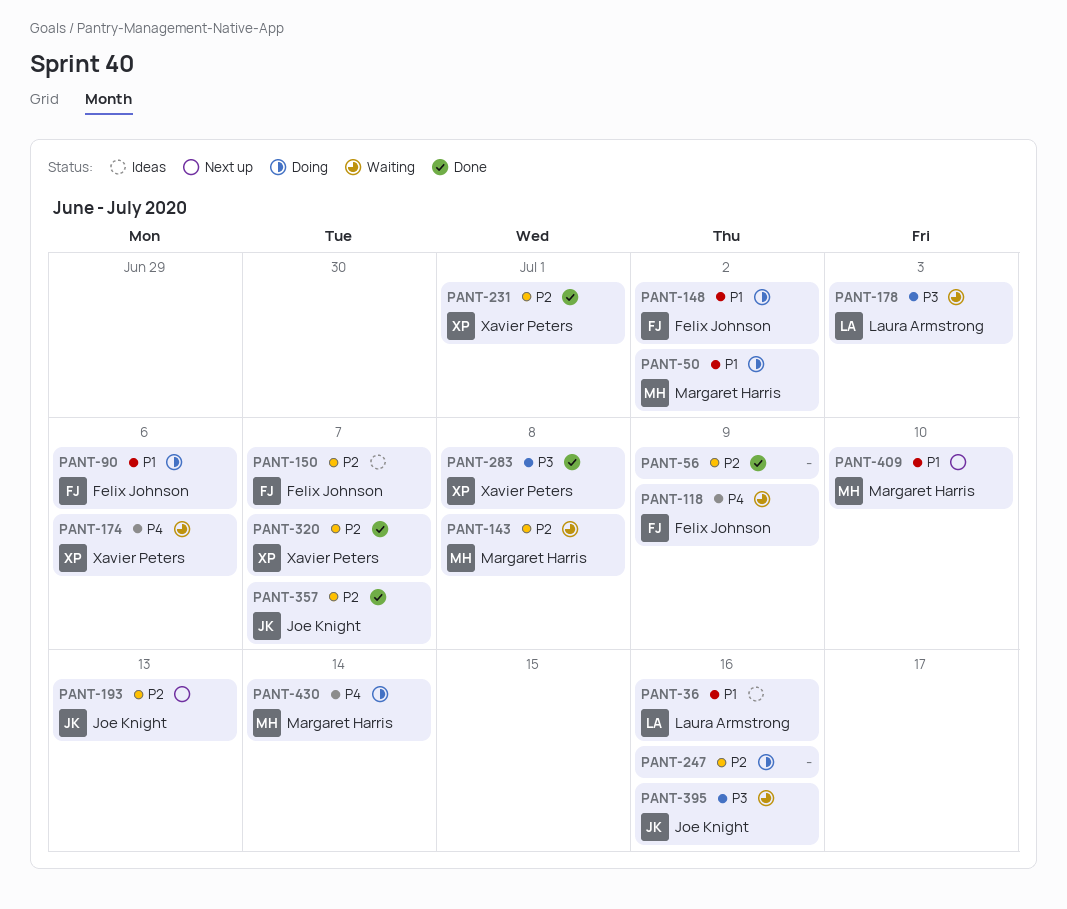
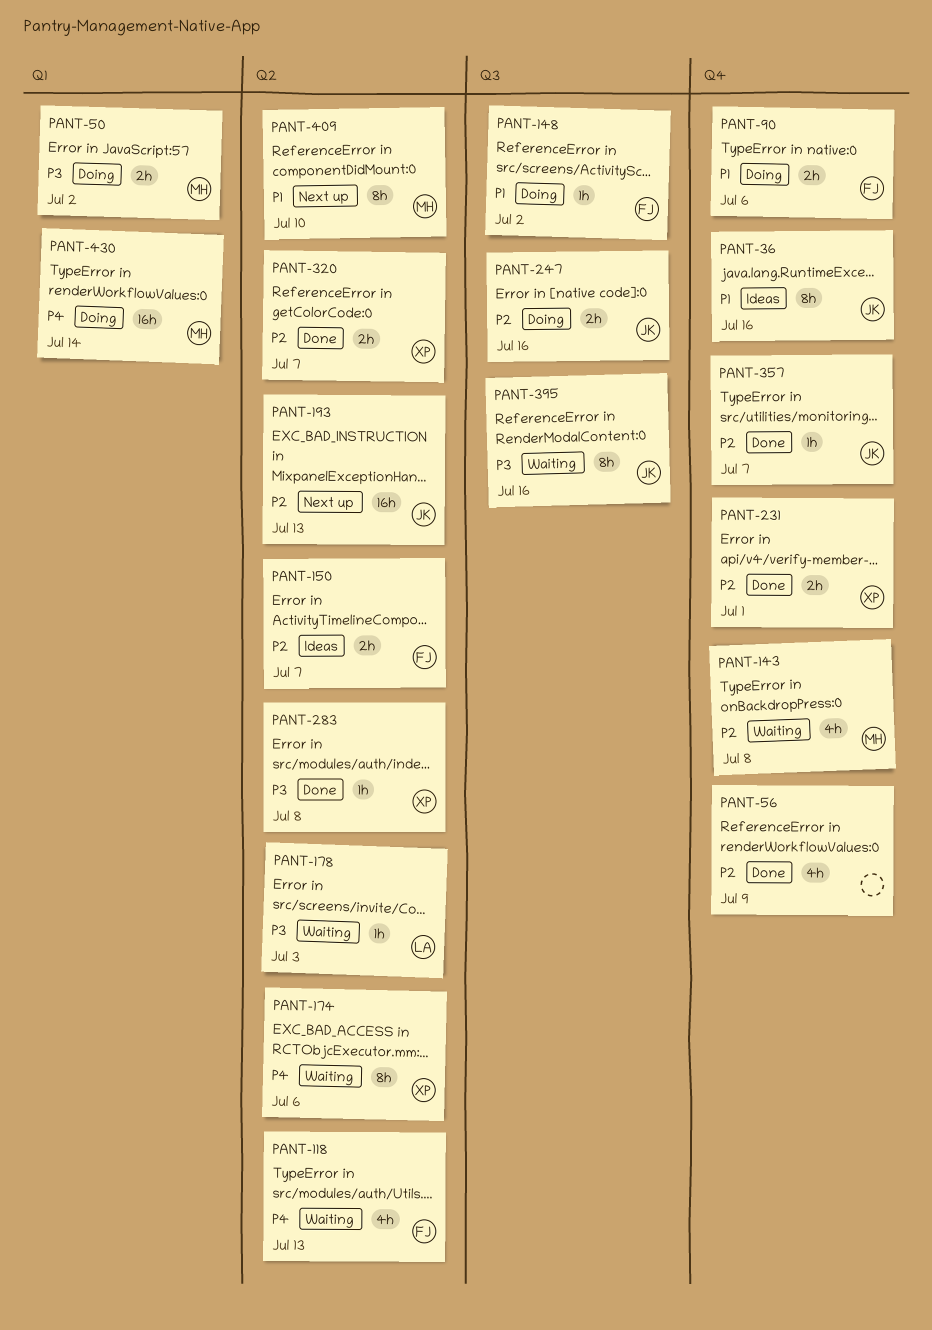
PANT-36, owner: Laura Armstrong -> Joe Knight
PANT-50, priority: P1 -> P3
PANT-118, due: Jul 9 -> Jul 13
PANT-247, owner: none -> Joe Knight

